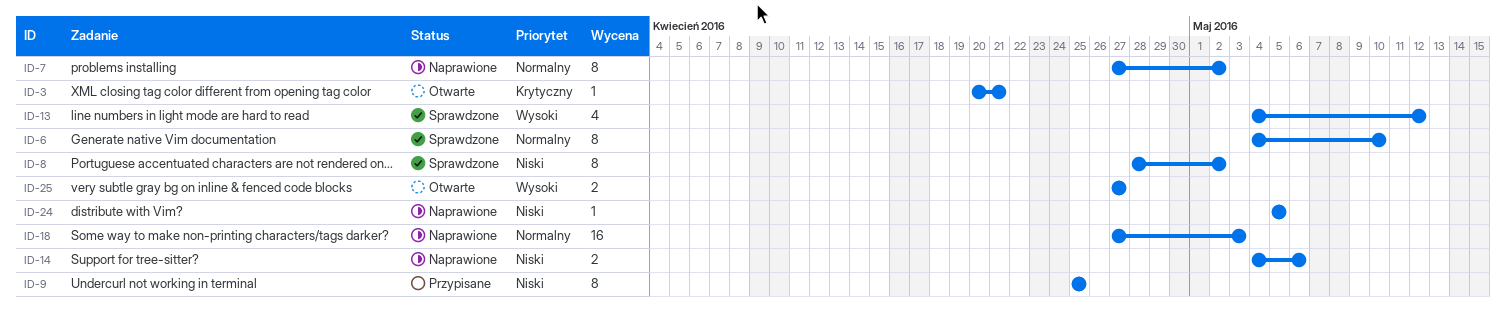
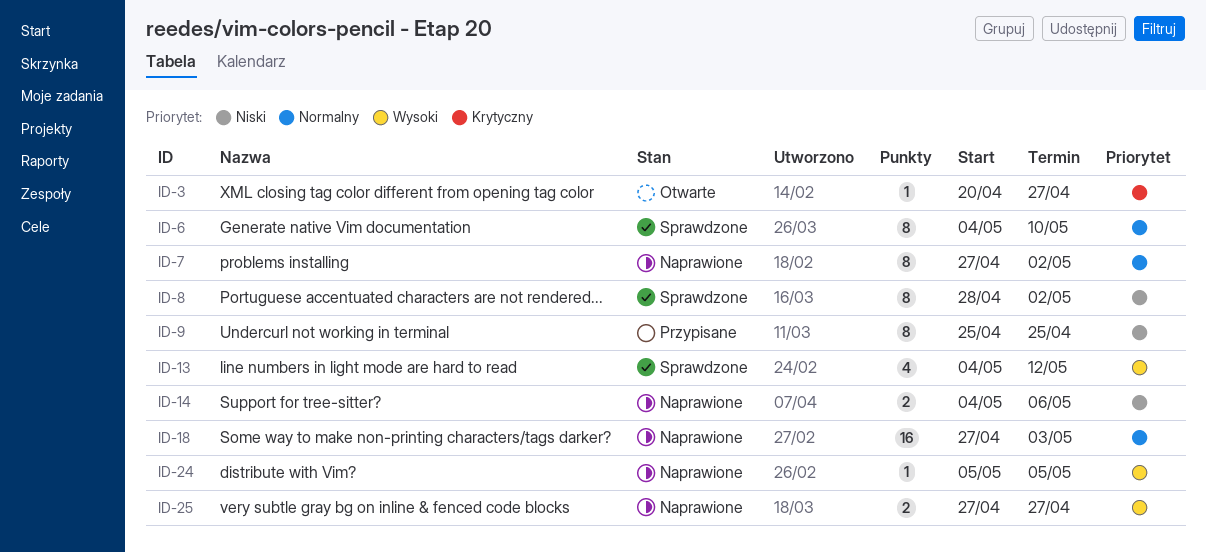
ID-3, due: Apr 21 -> Apr 27
ID-24, priority: Niski -> Wysoki
ID-25, status: Otwarte -> Naprawione

